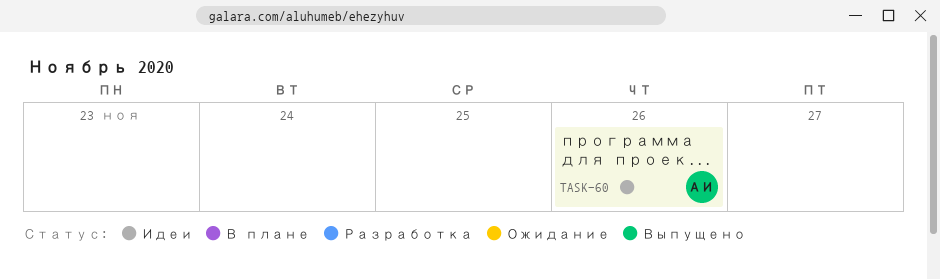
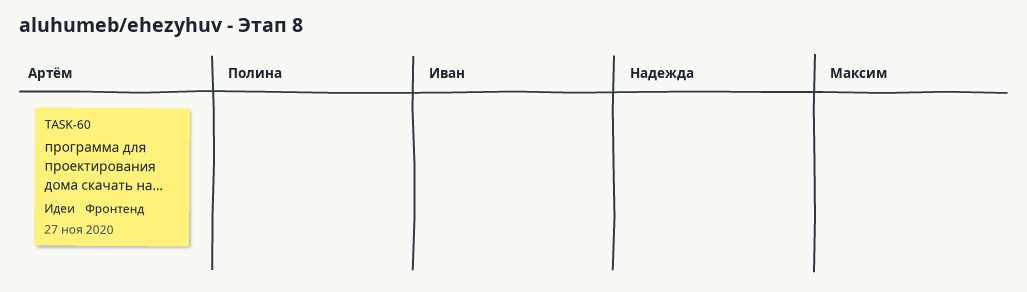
TASK-60, due: Nov 26 -> Nov 27

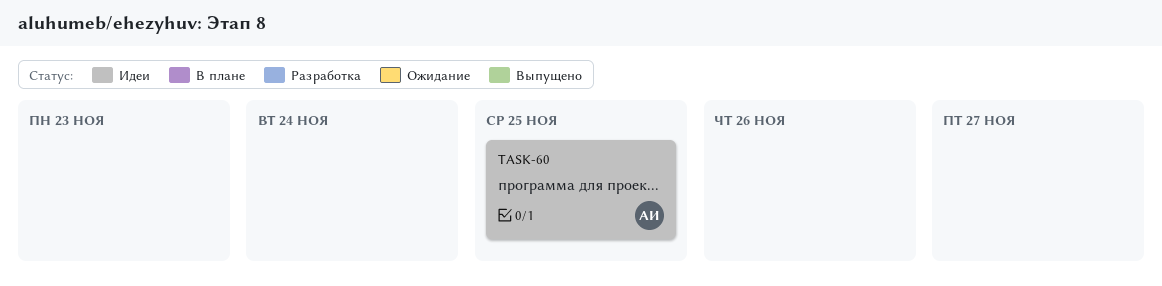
TASK-60, due: Nov 27 -> Nov 25

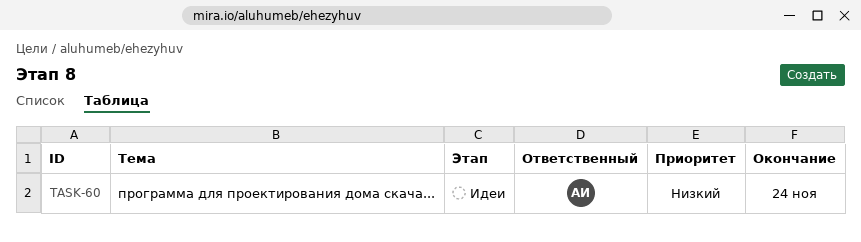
TASK-60, due: Nov 25 -> Nov 24

